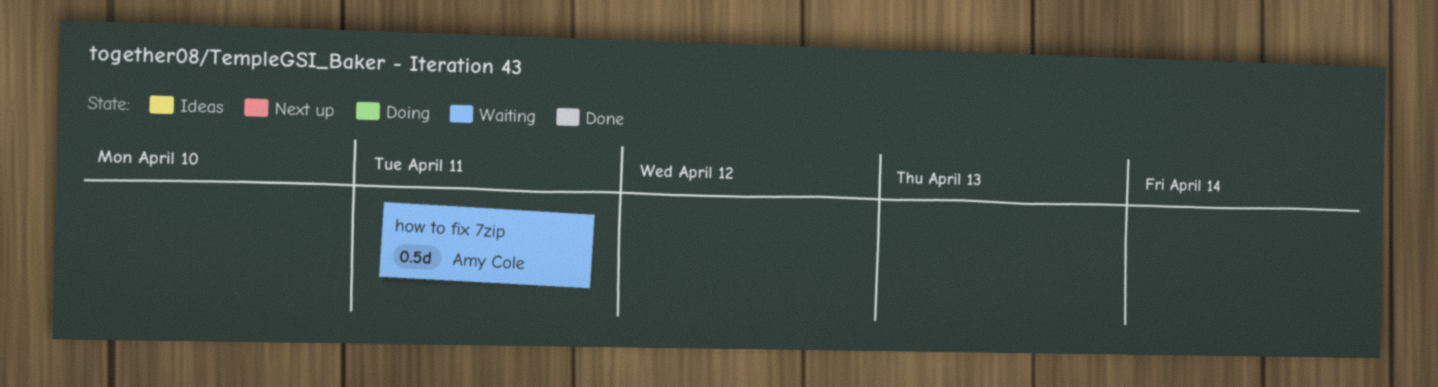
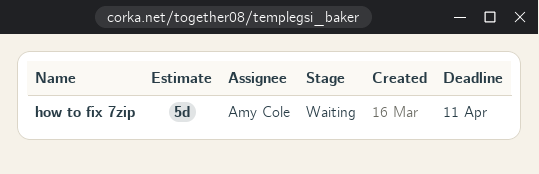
how to fix 7zip, estimate: 0.5d -> 5d

